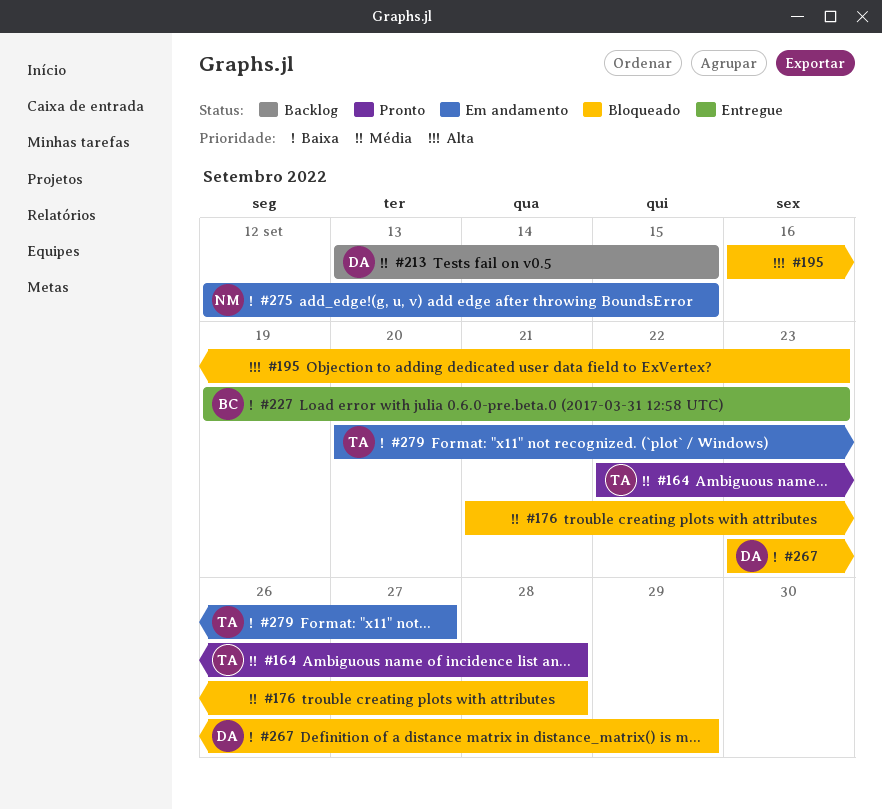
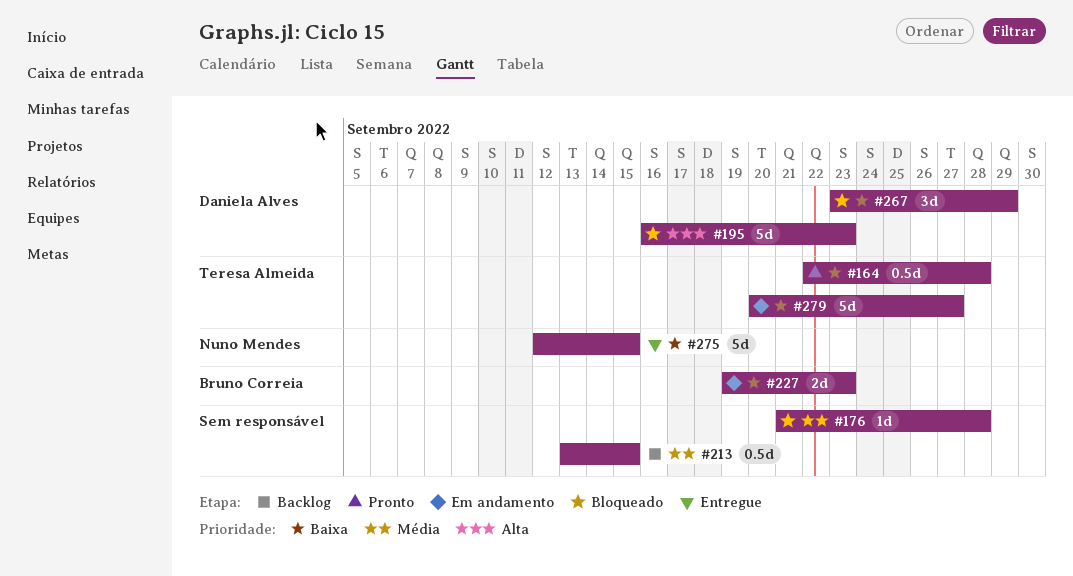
#164, priority: Média -> Baixa
#195, owner: none -> Daniela Alves
#213, owner: Daniela Alves -> none
#227, status: Entregue -> Em andamento
#275, status: Em andamento -> Entregue

